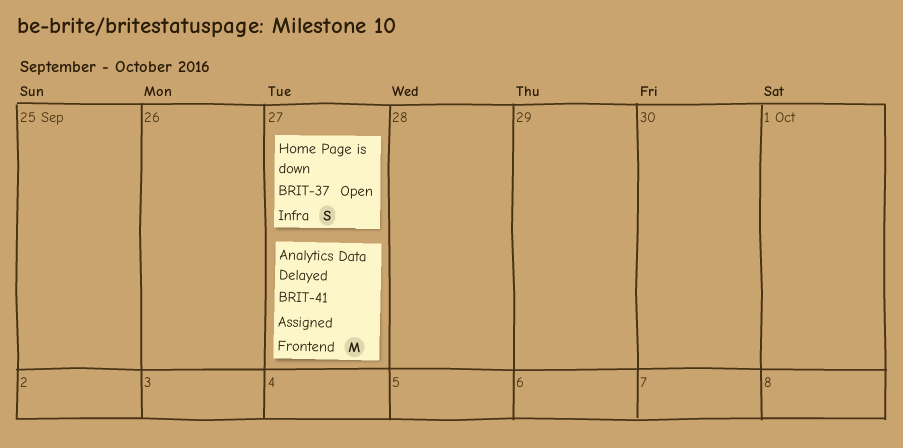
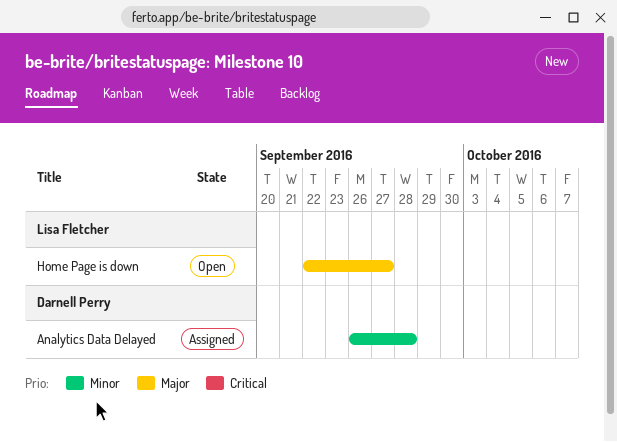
Analytics Data Delayed, due: Sep 27 -> Sep 28

